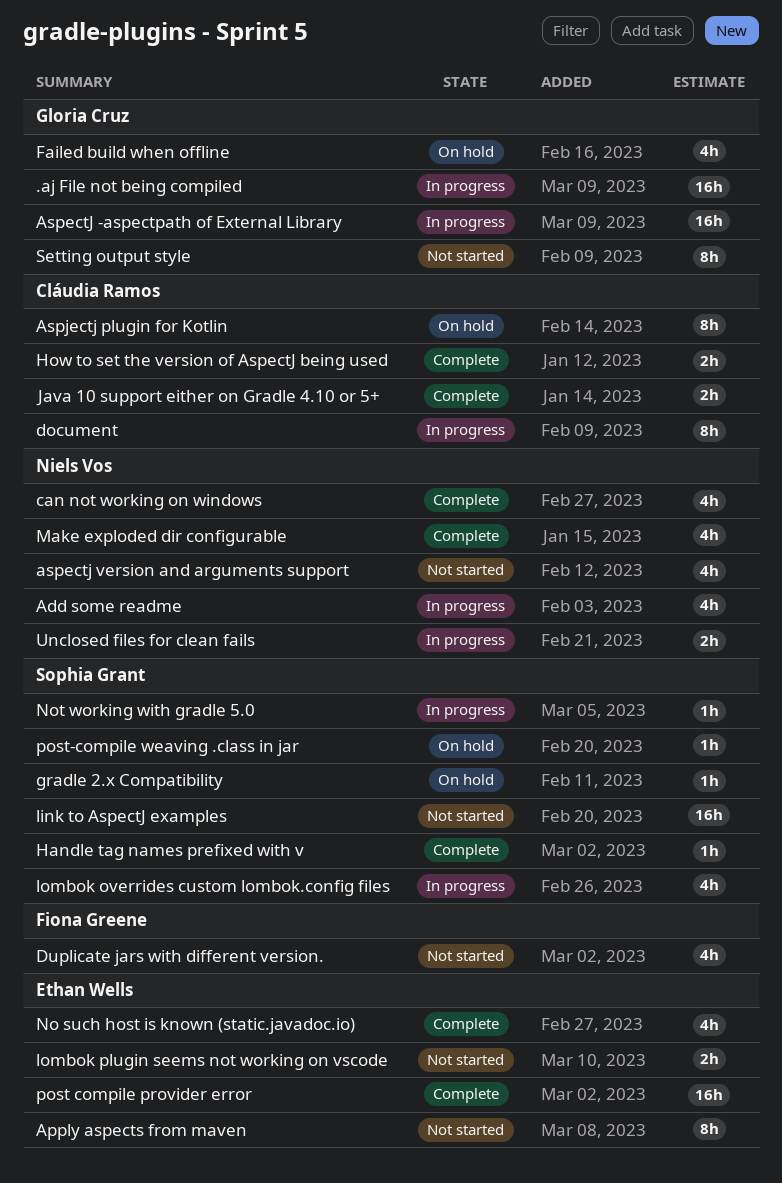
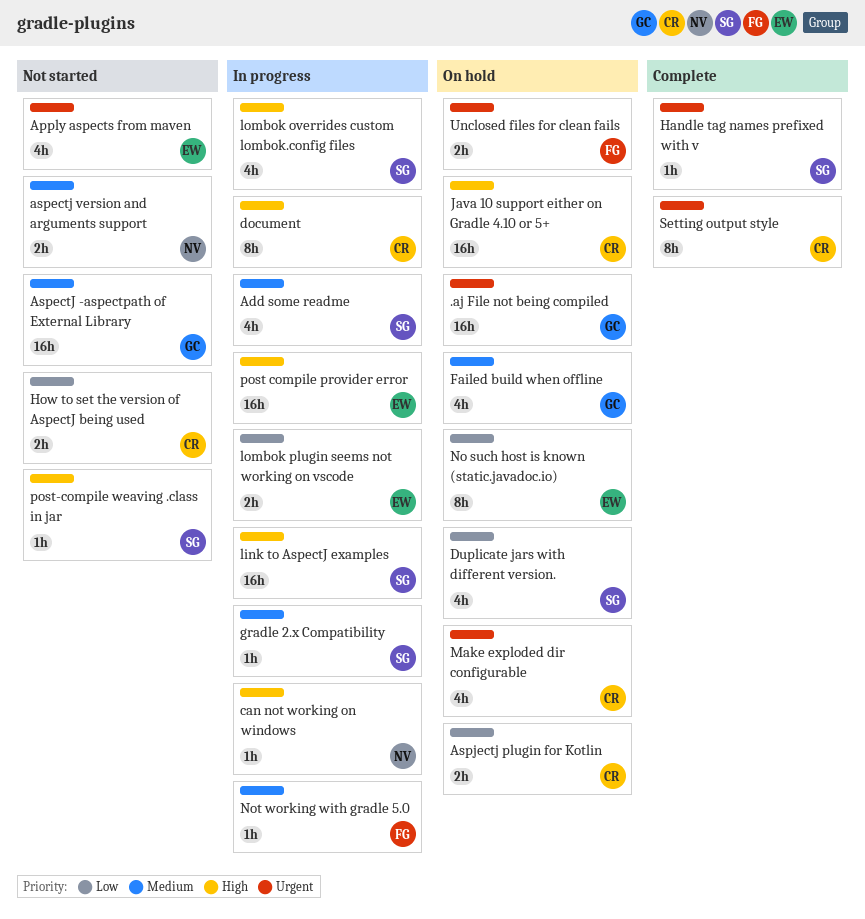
.aj File not being compiled, status: In progress -> On hold
Add some readme, owner: Niels Vos -> Sophia Grant
Apply aspects from maven, estimate: 8h -> 4h
AspectJ -aspectpath of External Library, status: In progress -> Not started
aspectj version and arguments support, estimate: 4h -> 2h
Aspjectj plugin for Kotlin, estimate: 8h -> 2h
can not working on windows, status: Complete -> In progress
can not working on windows, estimate: 4h -> 1h
Duplicate jars with different version., status: Not started -> On hold
Duplicate jars with different version., owner: Fiona Greene -> Sophia Grant
gradle 2.x Compatibility, status: On hold -> In progress
How to set the version of AspectJ being used, status: Complete -> Not started
Java 10 support either on Gradle 4.10 or 5+, status: Complete -> On hold
Java 10 support either on Gradle 4.10 or 5+, estimate: 2h -> 16h
link to AspectJ examples, status: Not started -> In progress
lombok plugin seems not working on vscode, status: Not started -> In progress
Make exploded dir configurable, status: Complete -> On hold
Make exploded dir configurable, owner: Niels Vos -> Cláudia Ramos
No such host is known (static.javadoc.io), status: Complete -> On hold
No such host is known (static.javadoc.io), estimate: 4h -> 8h
Not working with gradle 5.0, owner: Sophia Grant -> Fiona Greene
post compile provider error, status: Complete -> In progress
post-compile weaving .class in jar, status: On hold -> Not started
Setting output style, status: Not started -> Complete
Setting output style, owner: Gloria Cruz -> Cláudia Ramos
Unclosed files for clean fails, status: In progress -> On hold
Unclosed files for clean fails, owner: Niels Vos -> Fiona Greene

